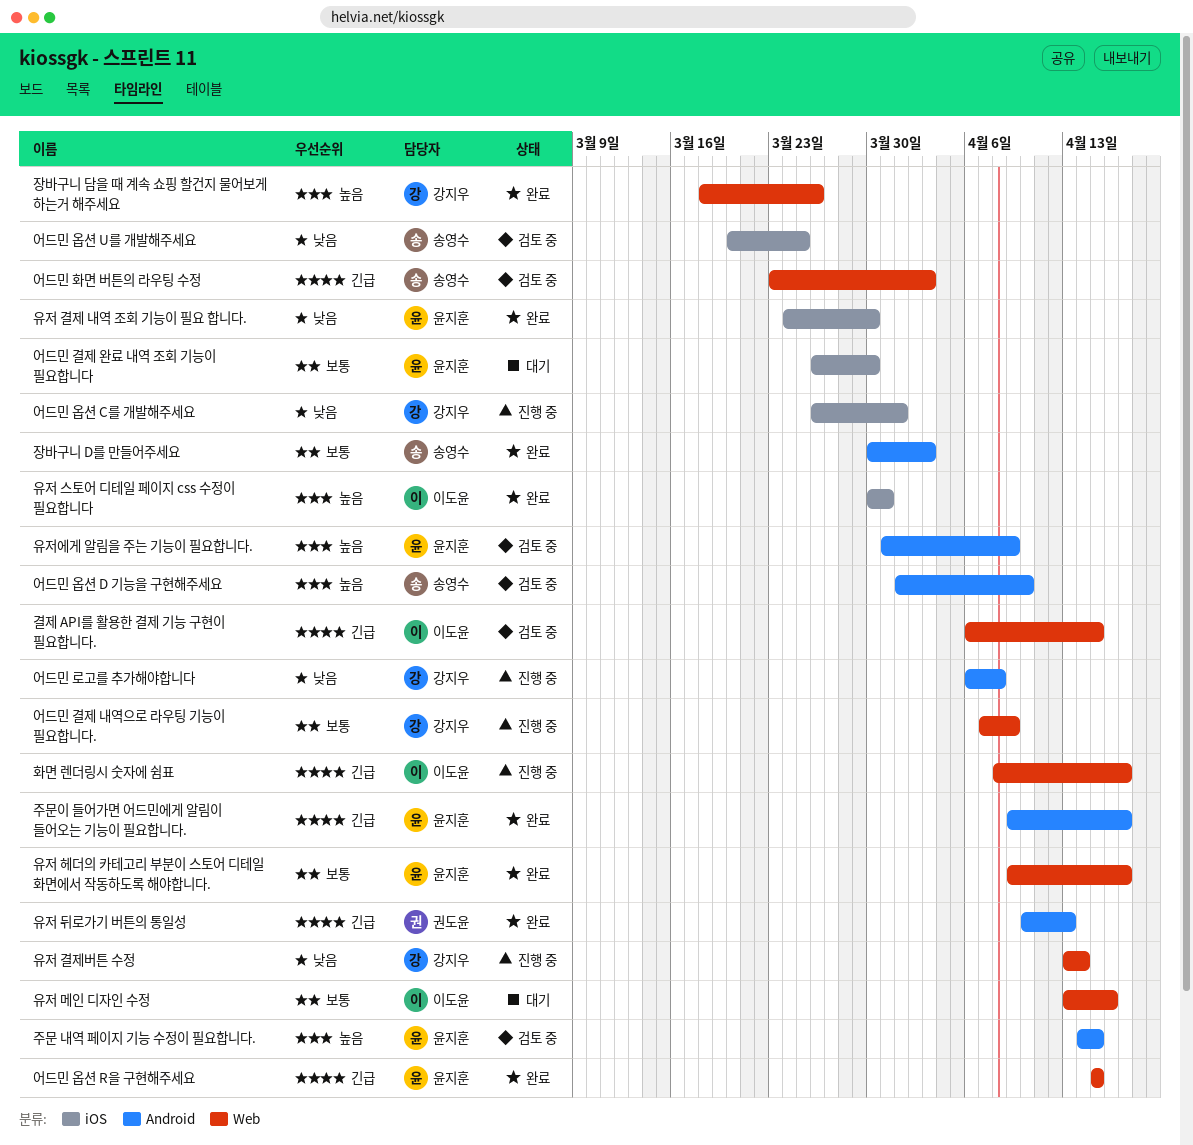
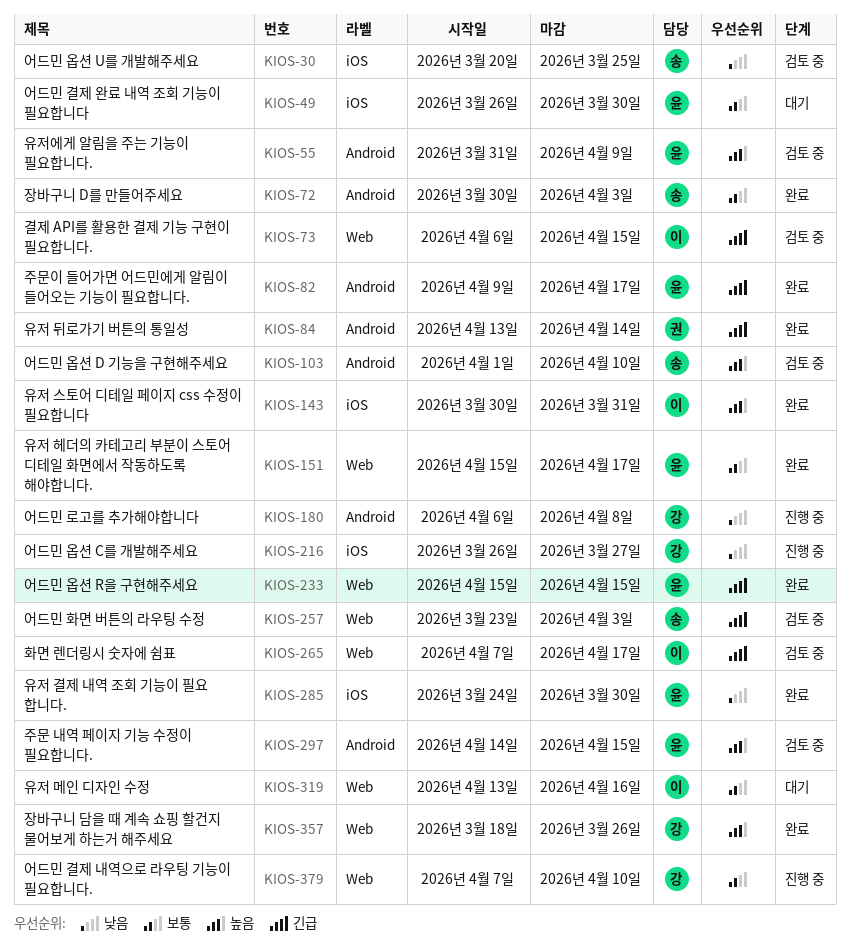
어드민 결제 내역으로 라우팅 기능이 필요합니다., due: Apr 9 -> Apr 10
어드민 옵션 C를 개발해주세요, due: Apr 1 -> Mar 27
유저 결제버튼 수정: present -> none
유저 뒤로가기 버튼의 통일성, start: Apr 10 -> Apr 13
유저 뒤로가기 버튼의 통일성, due: Apr 13 -> Apr 14
유저 헤더의 카테고리 부분이 스토어 디테일 화면에서 작동하도록 해야합니다., start: Apr 9 -> Apr 15
화면 렌더링시 숫자에 쉼표, status: 진행 중 -> 검토 중
화면 렌더링시 숫자에 쉼표, start: Apr 8 -> Apr 7

